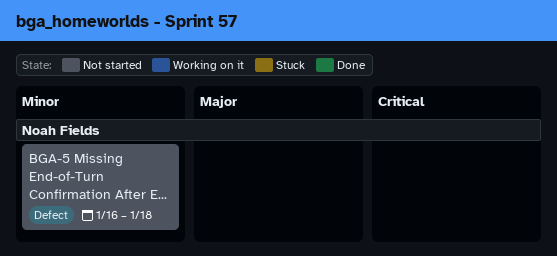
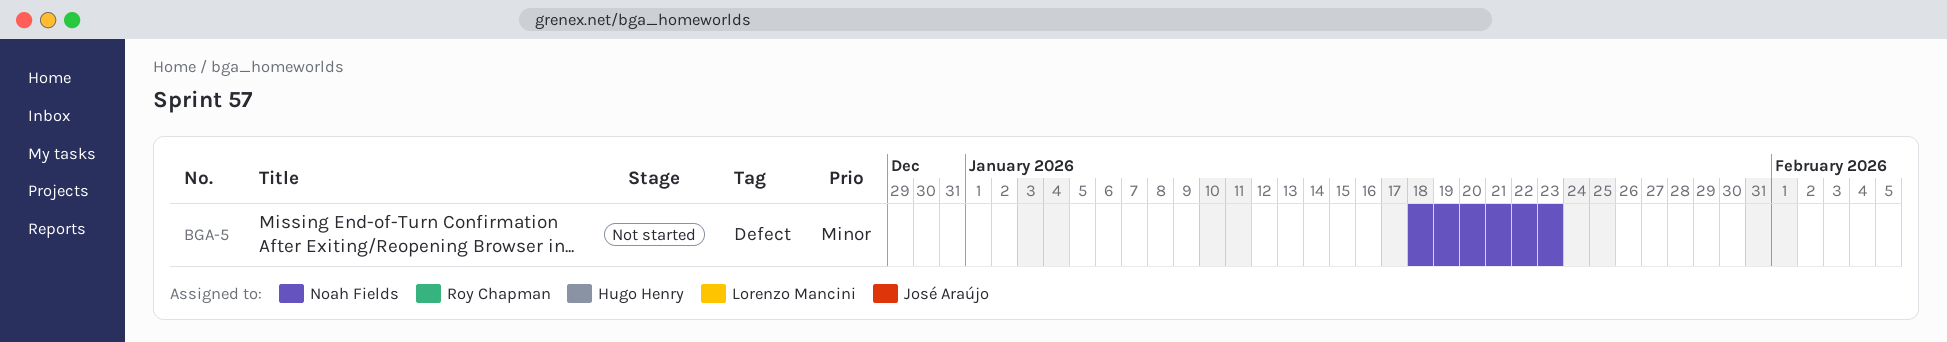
BGA-5, start: Jan 16 -> Jan 18
BGA-5, due: Jan 18 -> Jan 23

